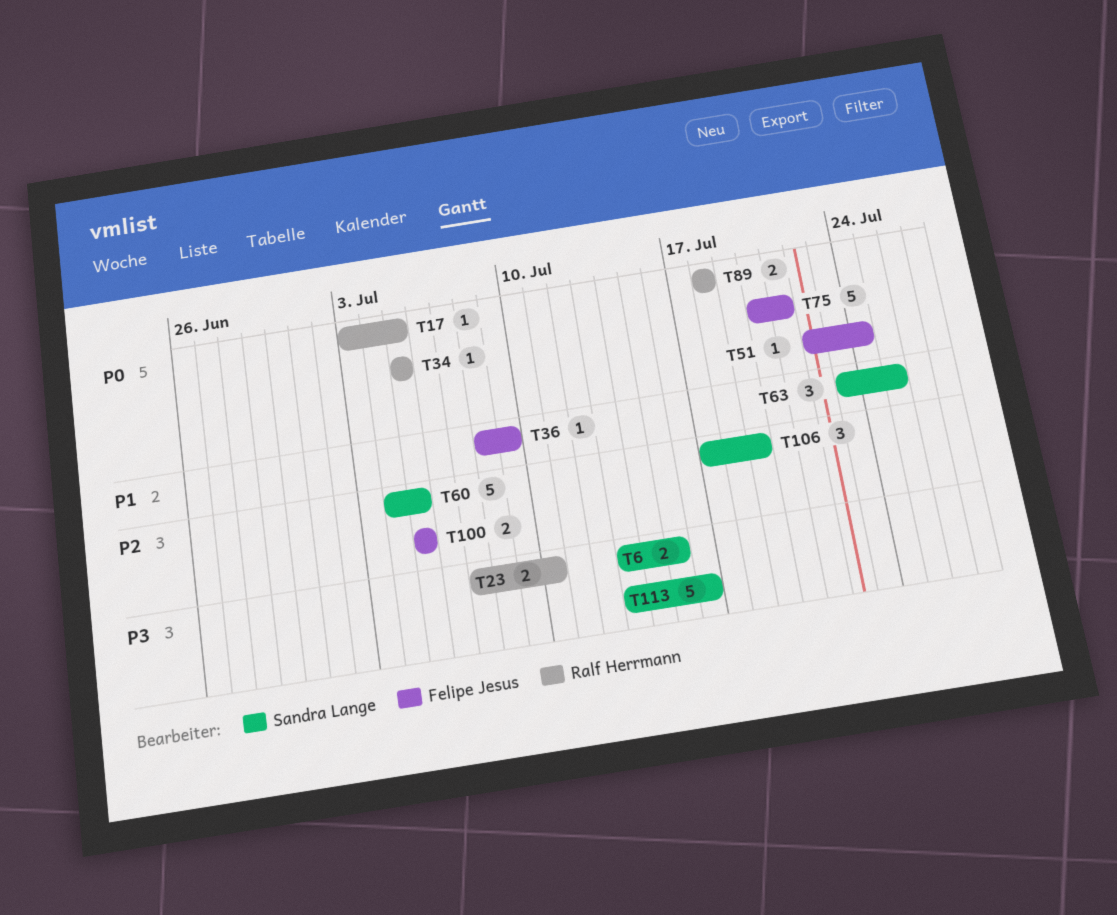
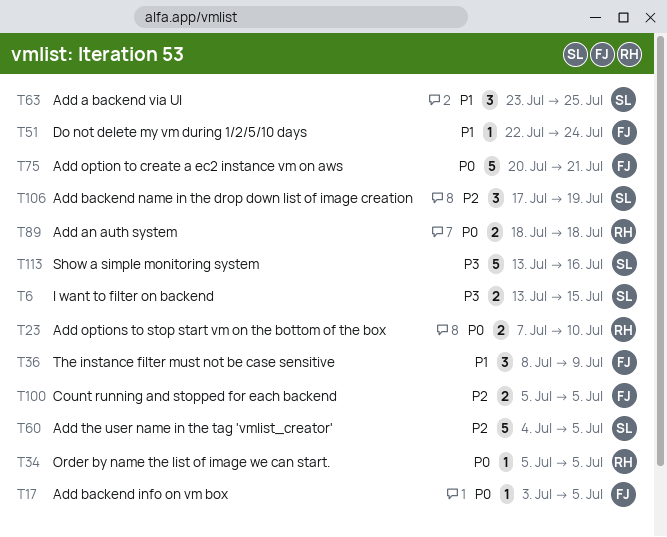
T17, owner: Ralf Herrmann -> Felipe Jesus
T23, priority: P3 -> P0
T36, estimate: 1 -> 3
T51, priority: P0 -> P1

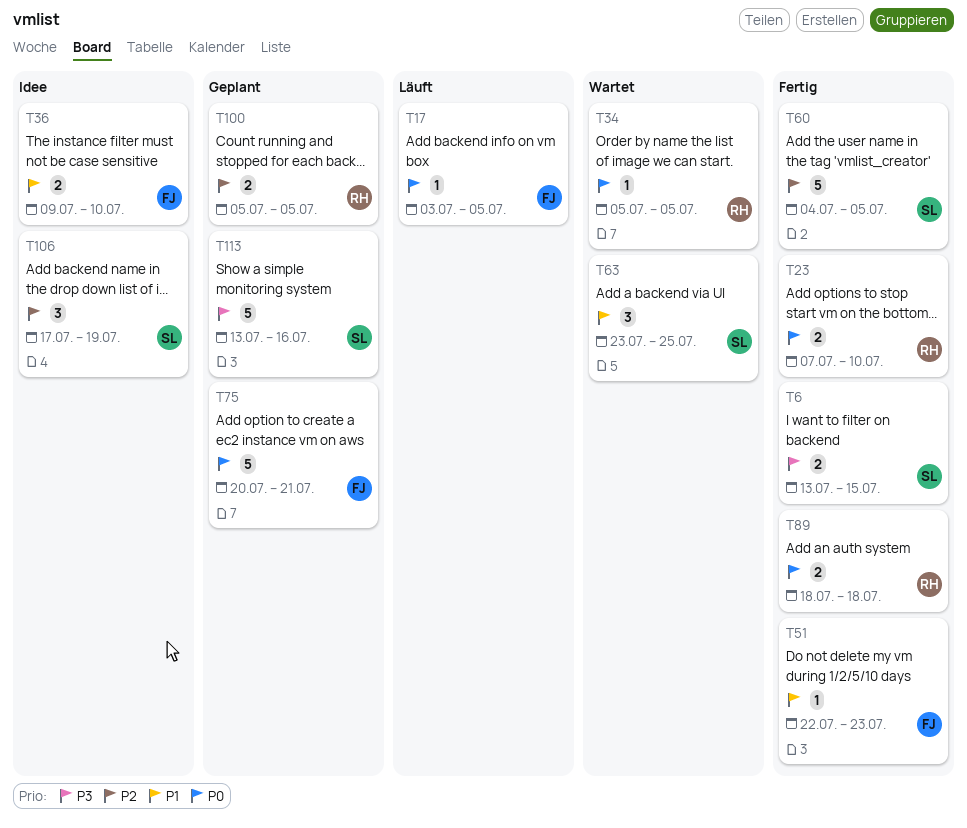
T36, estimate: 3 -> 2
T36, start: Jul 8 -> Jul 9
T36, due: Jul 9 -> Jul 10
T51, due: Jul 24 -> Jul 23
T100, owner: FJ -> RH

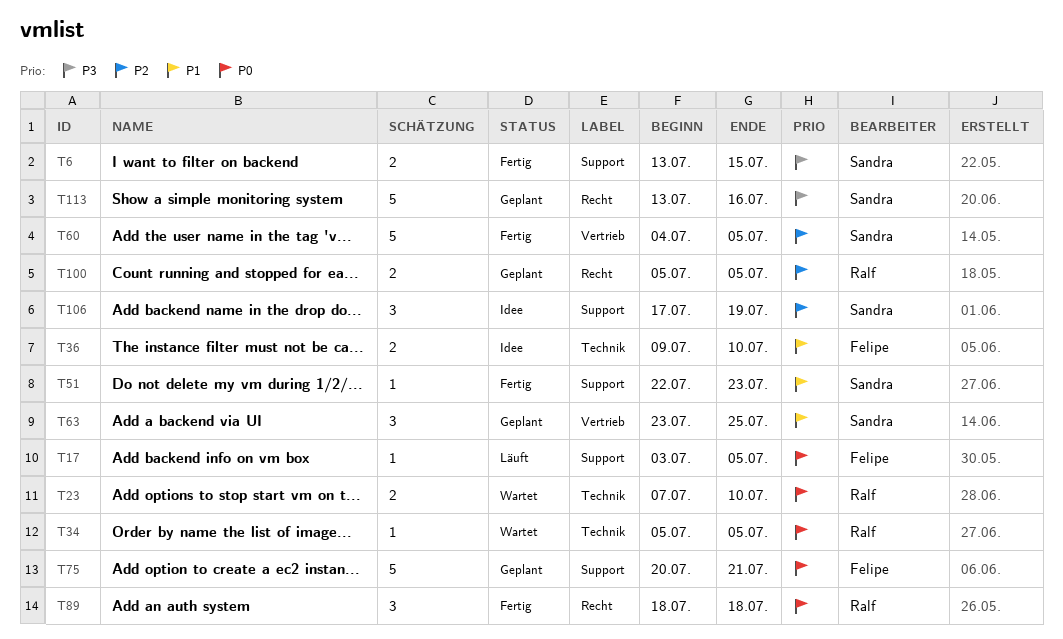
T23, status: Fertig -> Wartet
T51, owner: Felipe -> Sandra
T63, status: Wartet -> Geplant
T89, estimate: 2 -> 3

